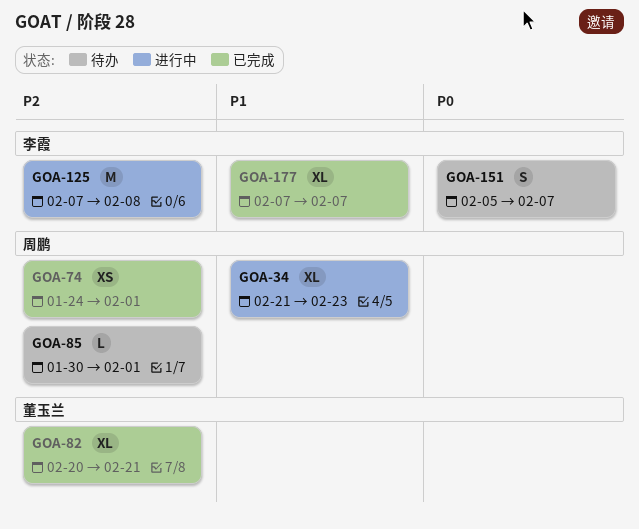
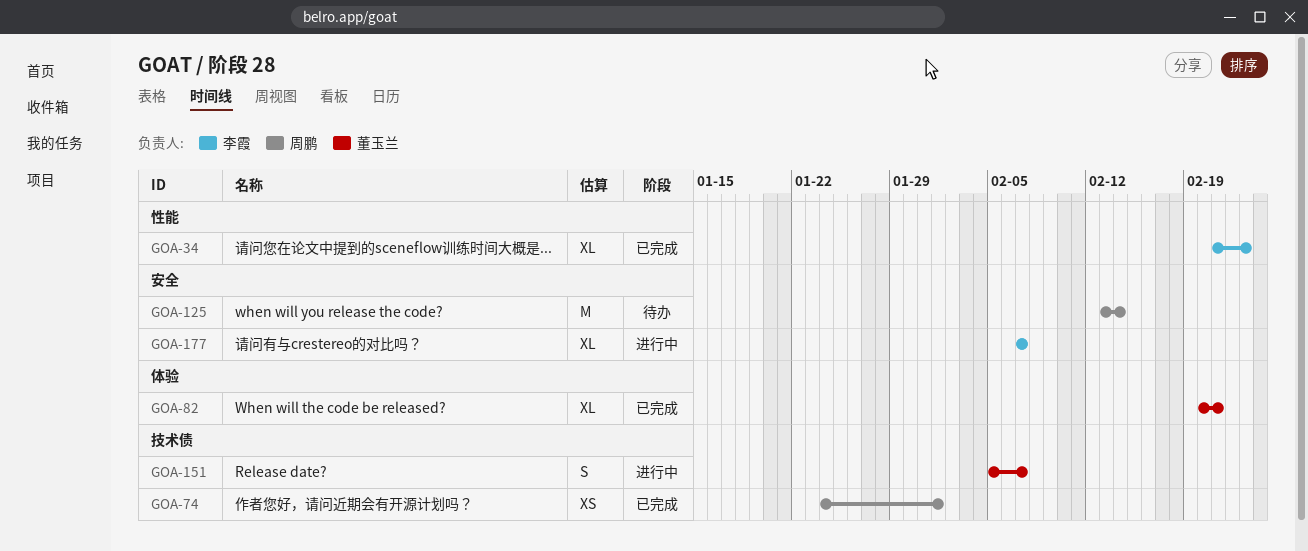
GOA-34, status: 进行中 -> 已完成
GOA-34, owner: 周鹏 -> 李霞
GOA-85: present -> none
GOA-125, status: 进行中 -> 待办
GOA-125, owner: 李霞 -> 周鹏
GOA-125, start: Feb 7 -> Feb 13
GOA-125, due: Feb 8 -> Feb 14
GOA-151, status: 待办 -> 进行中
GOA-151, owner: 李霞 -> 董玉兰
GOA-177, status: 已完成 -> 进行中

